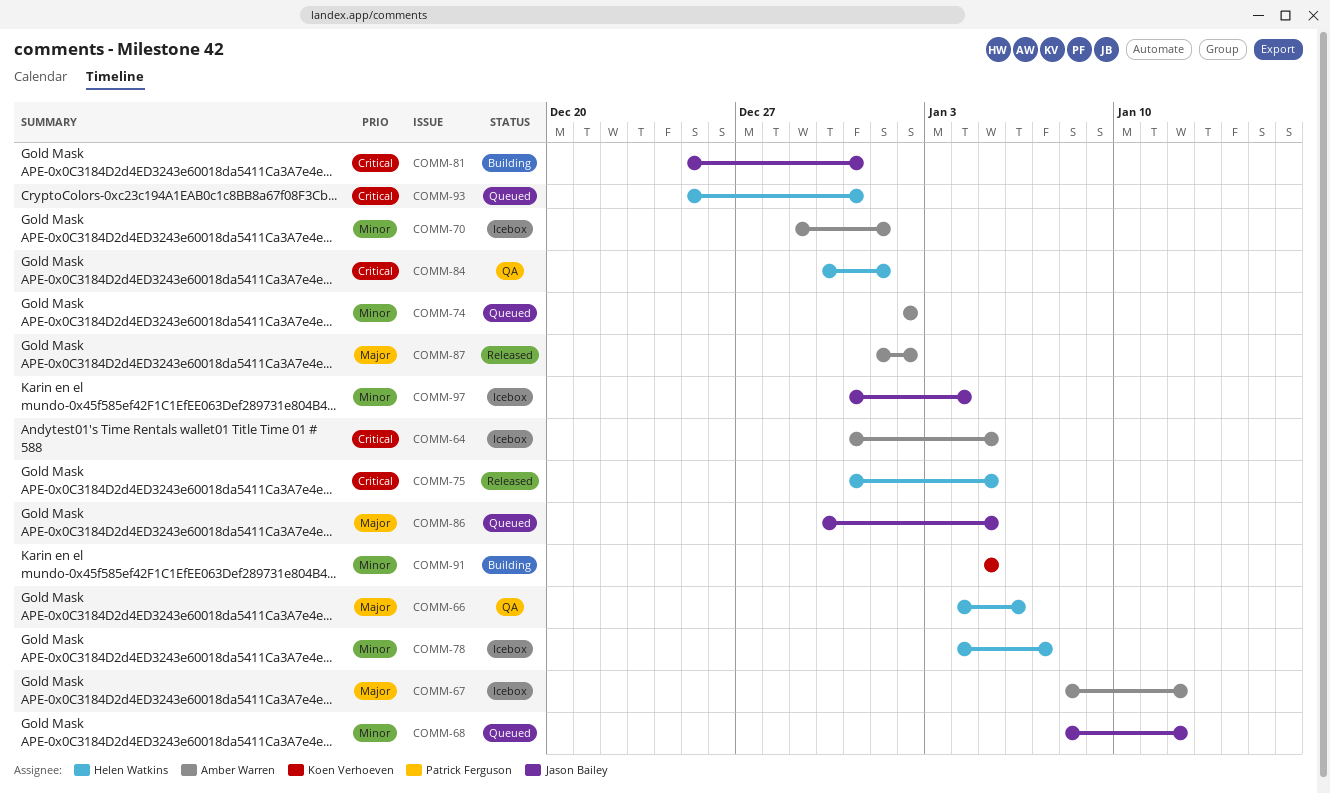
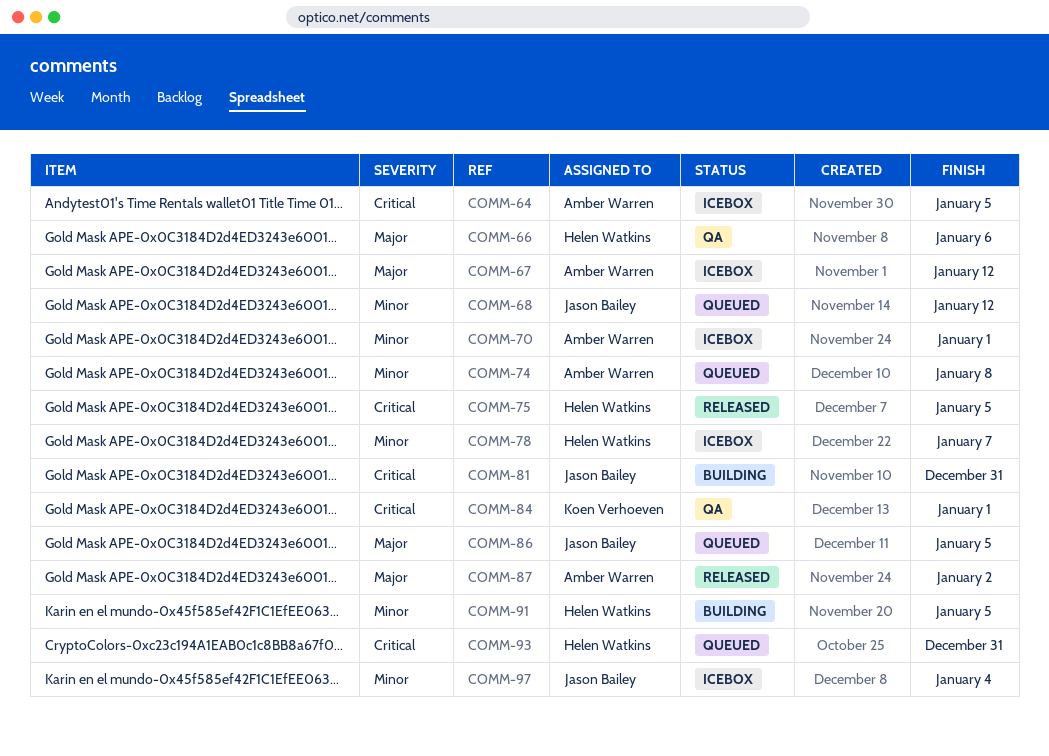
COMM-74, due: Jan 2 -> Jan 8
COMM-84, owner: Helen Watkins -> Koen Verhoeven
COMM-91, owner: Koen Verhoeven -> Helen Watkins

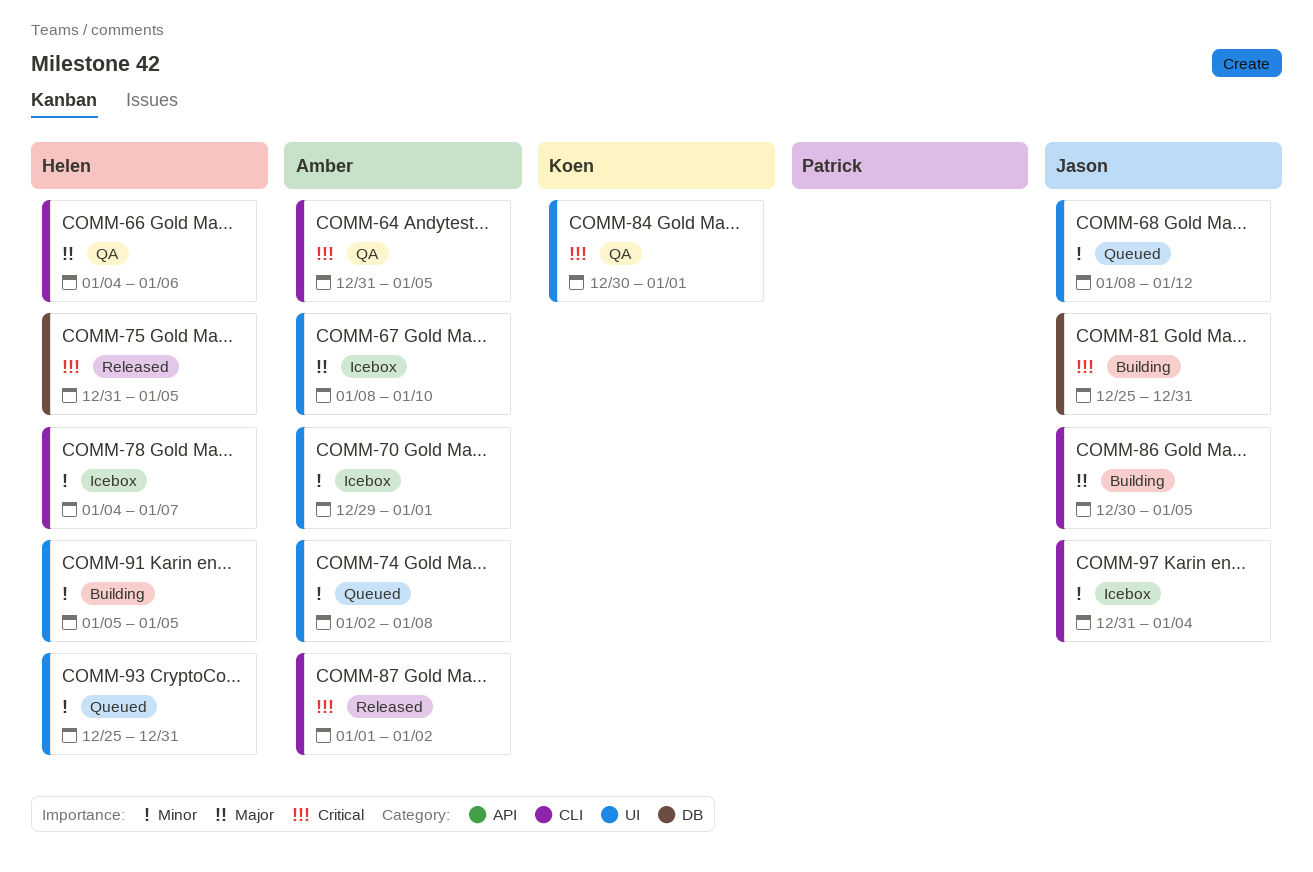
COMM-64, status: Icebox -> QA
COMM-67, due: Jan 12 -> Jan 10
COMM-86, status: Queued -> Building
COMM-87, priority: Major -> Critical
COMM-93, priority: Critical -> Minor

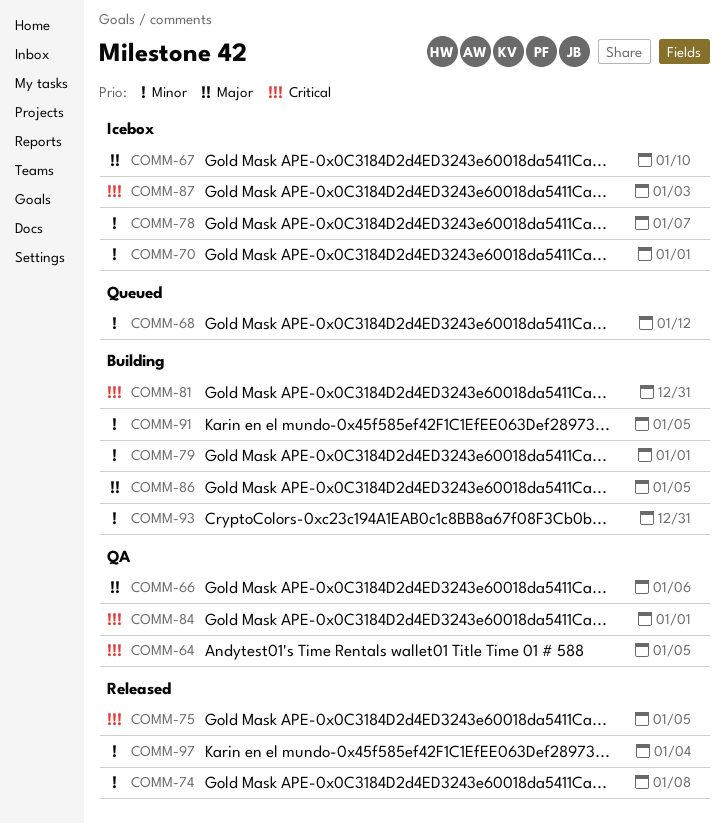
COMM-74, status: Queued -> Released
COMM-79: none -> present
COMM-87, status: Released -> Icebox
COMM-87, due: Jan 2 -> Jan 3
COMM-93, status: Queued -> Building
COMM-97, status: Icebox -> Released

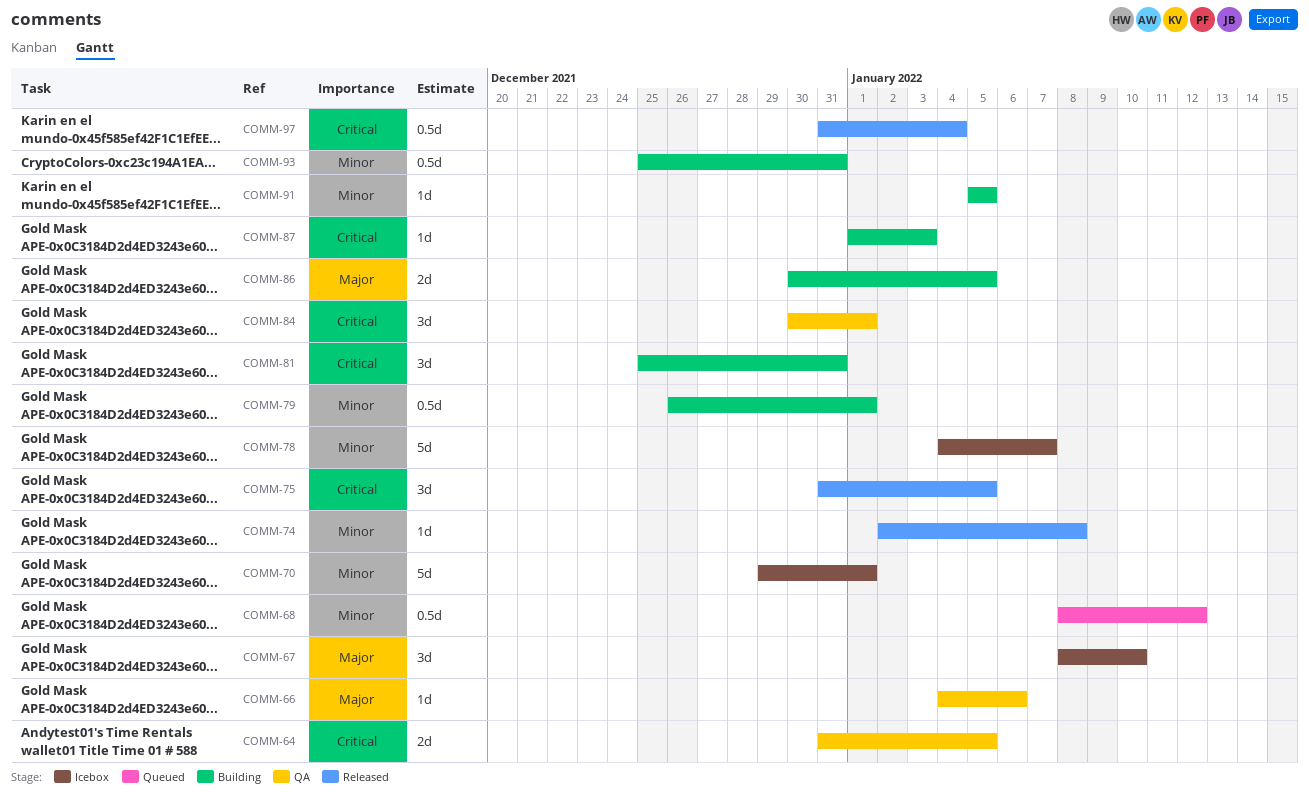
COMM-87, status: Icebox -> Building
COMM-97, priority: Minor -> Critical

